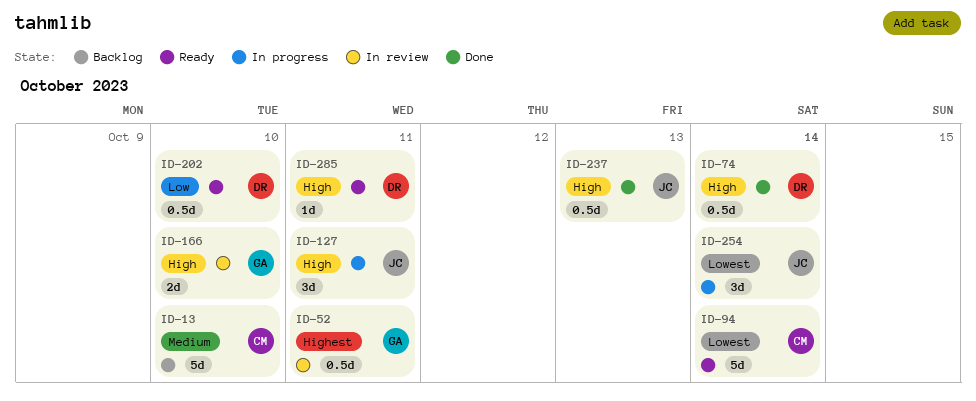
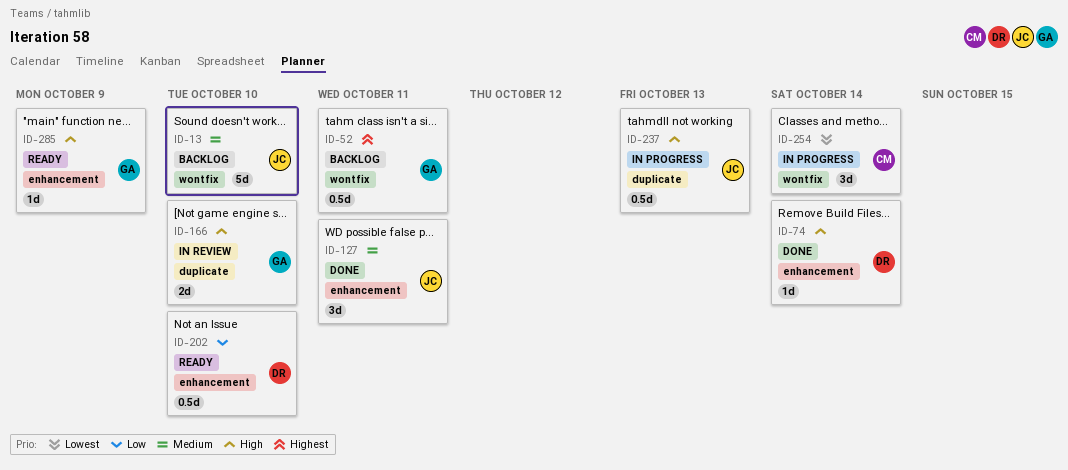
ID-13, owner: CM -> JC
ID-52, status: In review -> Backlog
ID-74, estimate: 0.5d -> 1d
ID-94: present -> none
ID-127, status: In progress -> Done
ID-127, priority: High -> Medium
ID-237, status: Done -> In progress
ID-254, owner: JC -> CM
ID-285, owner: DR -> GA
ID-285, due: Oct 11 -> Oct 9

